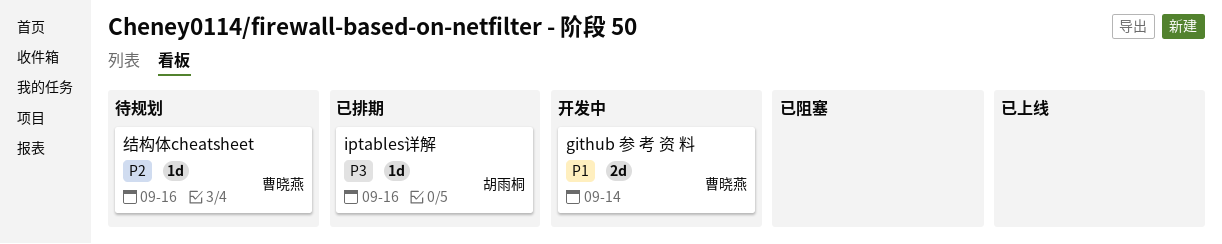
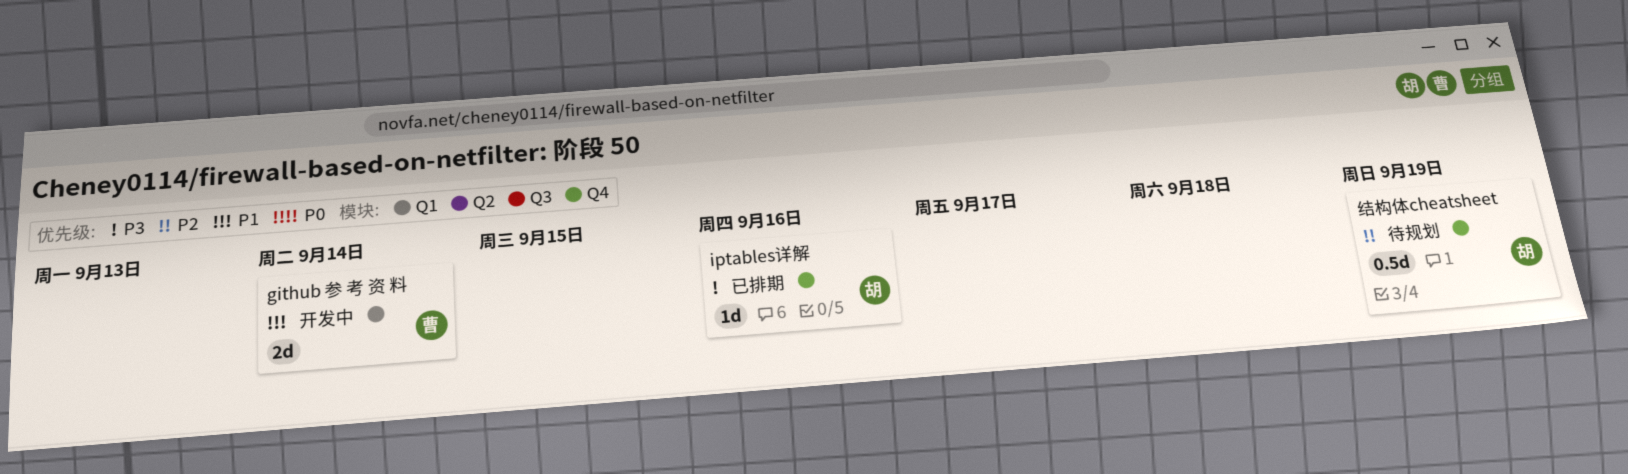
结构体cheatsheet, owner: 曹晓燕 -> 胡雨桐
结构体cheatsheet, estimate: 1d -> 0.5d
结构体cheatsheet, due: Sep 16 -> Sep 19

